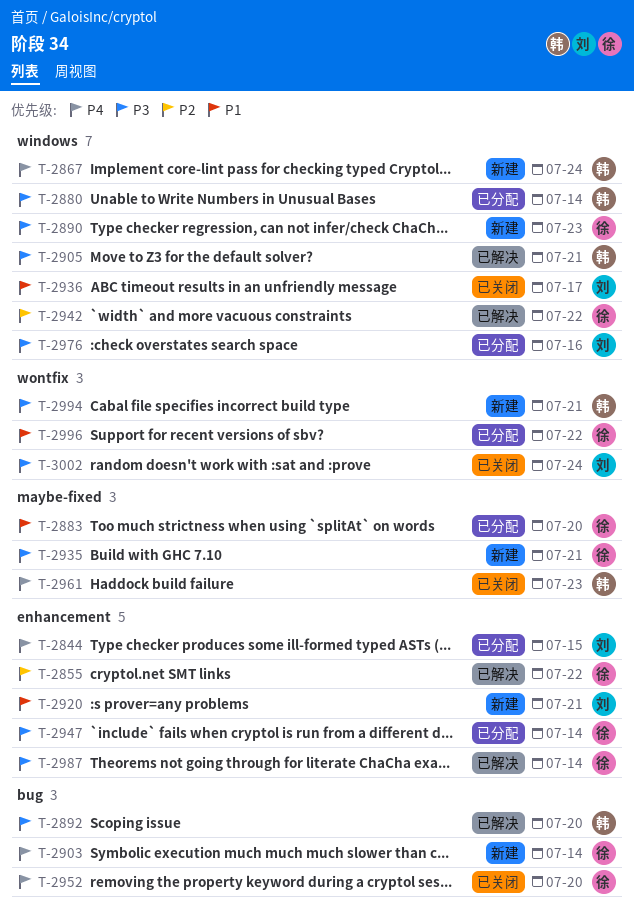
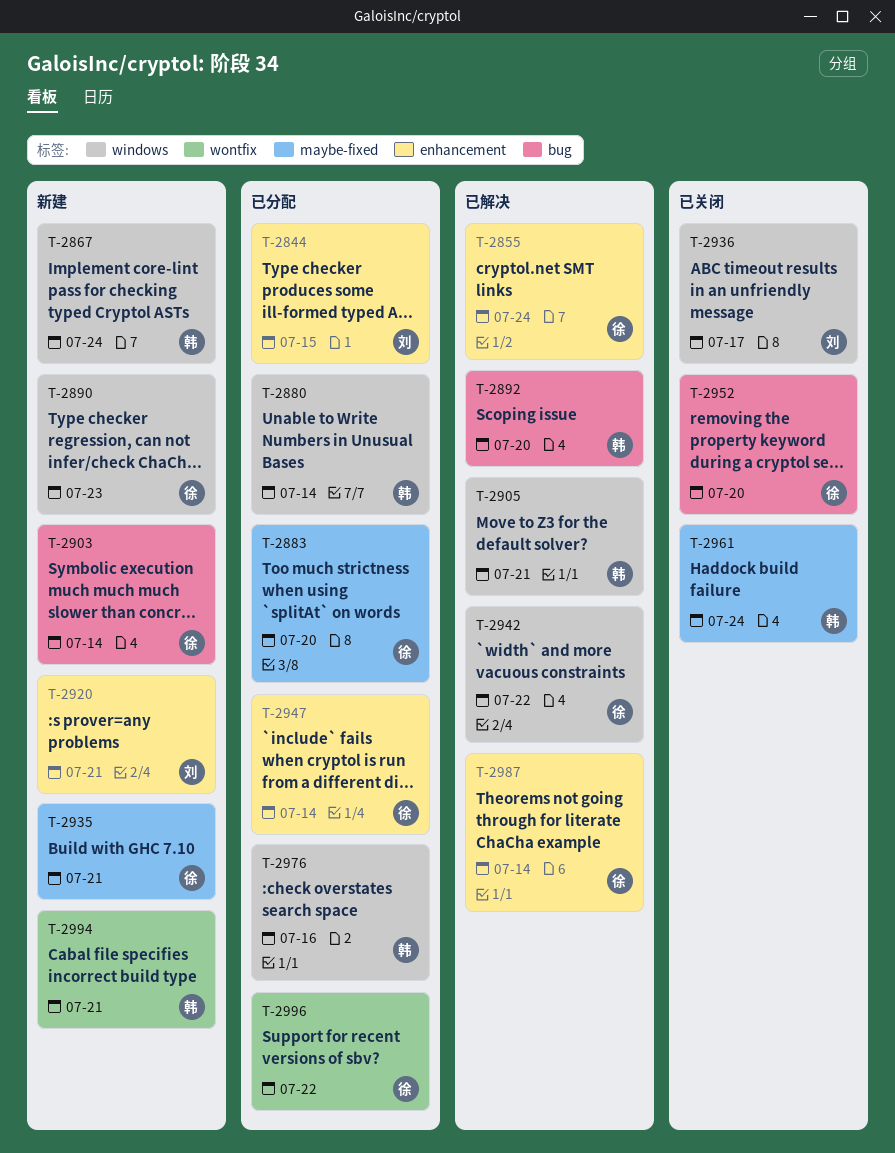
T-2855, due: Jul 22 -> Jul 24
T-2961, due: Jul 23 -> Jul 24
T-2976, owner: 刘 -> 韩
T-3002: present -> none

